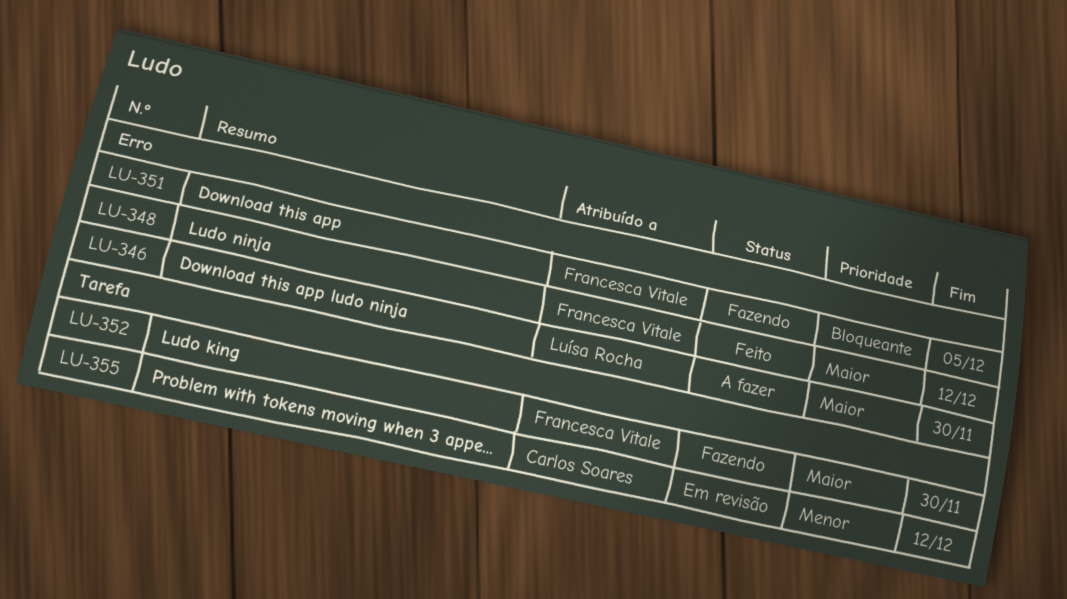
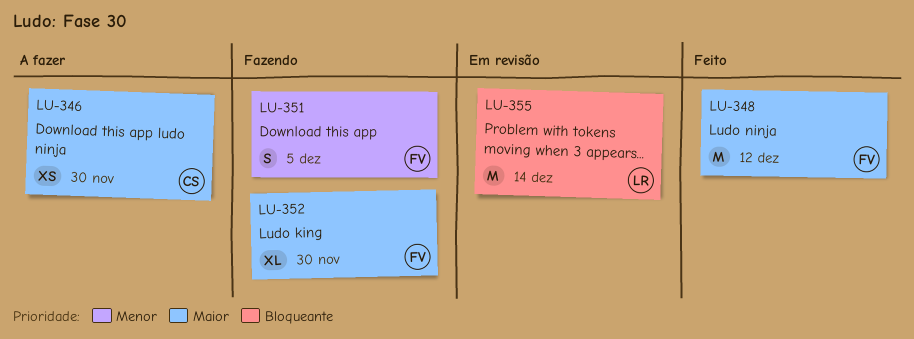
LU-346, owner: Luísa Rocha -> Carlos Soares
LU-351, priority: Bloqueante -> Menor
LU-355, owner: Carlos Soares -> Luísa Rocha
LU-355, priority: Menor -> Bloqueante
LU-355, due: Dec 12 -> Dec 14

